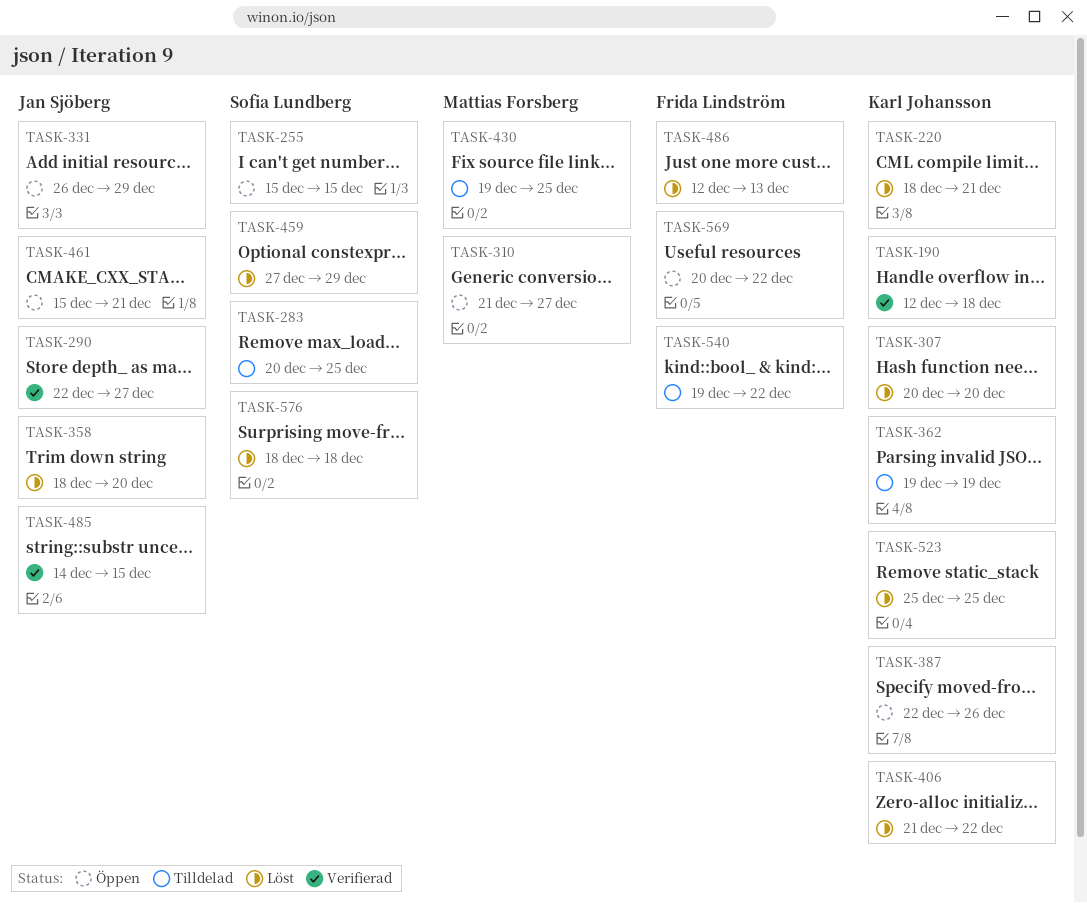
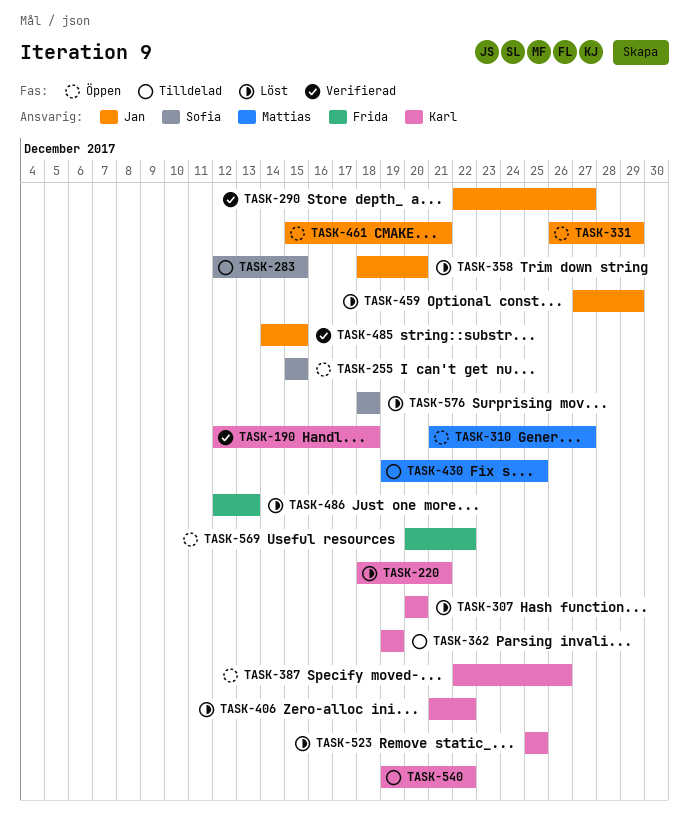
TASK-283, start: Dec 20 -> Dec 12
TASK-283, due: Dec 25 -> Dec 15
TASK-459, owner: Sofia Lundberg -> Jan Sjöberg
TASK-540, owner: Frida Lindström -> Karl Johansson

